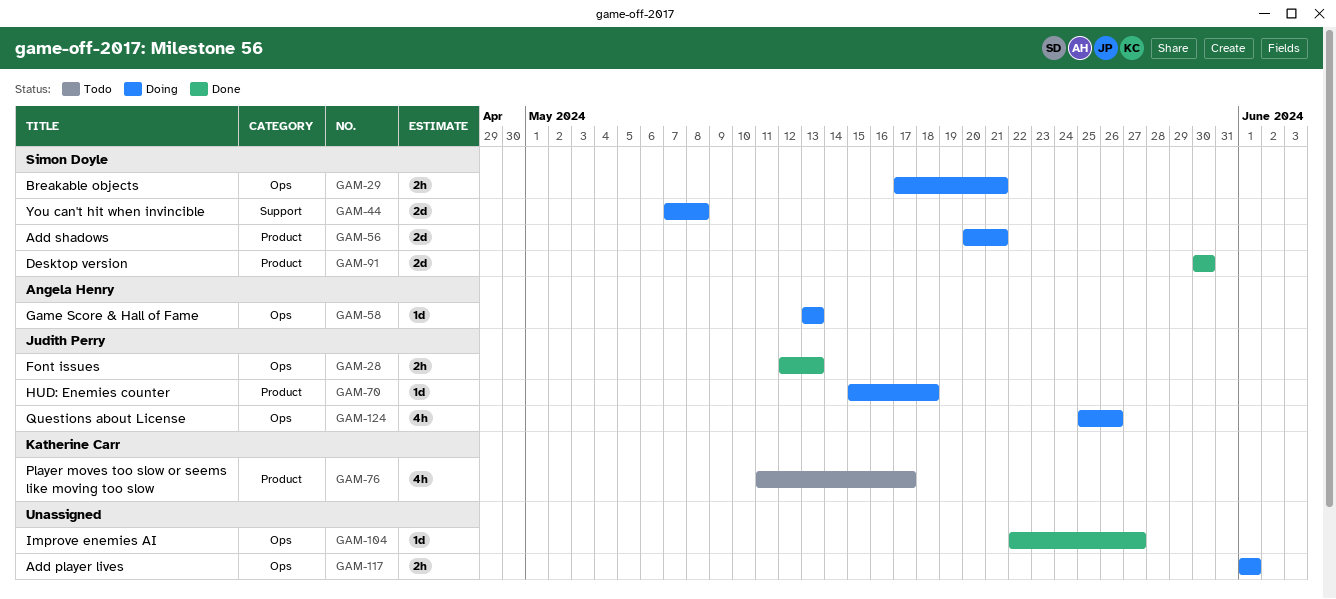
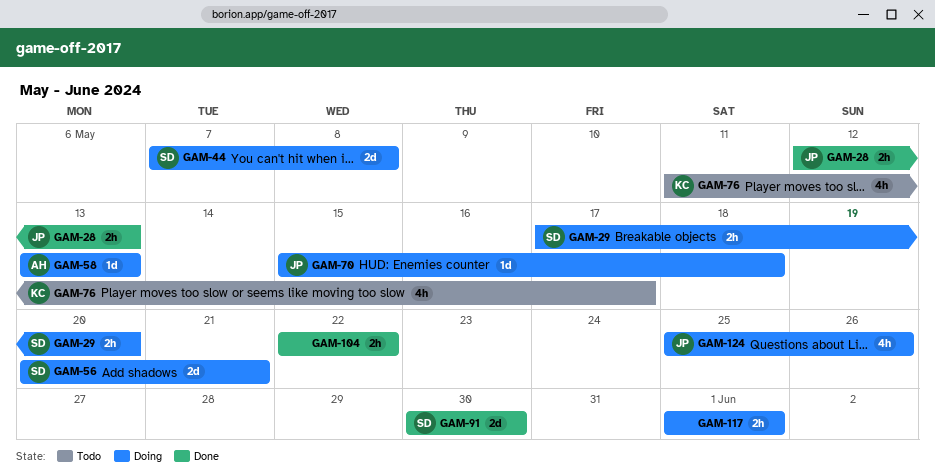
GAM-29, due: May 21 -> May 20
GAM-104, estimate: 1d -> 2h
GAM-104, due: May 27 -> May 22

